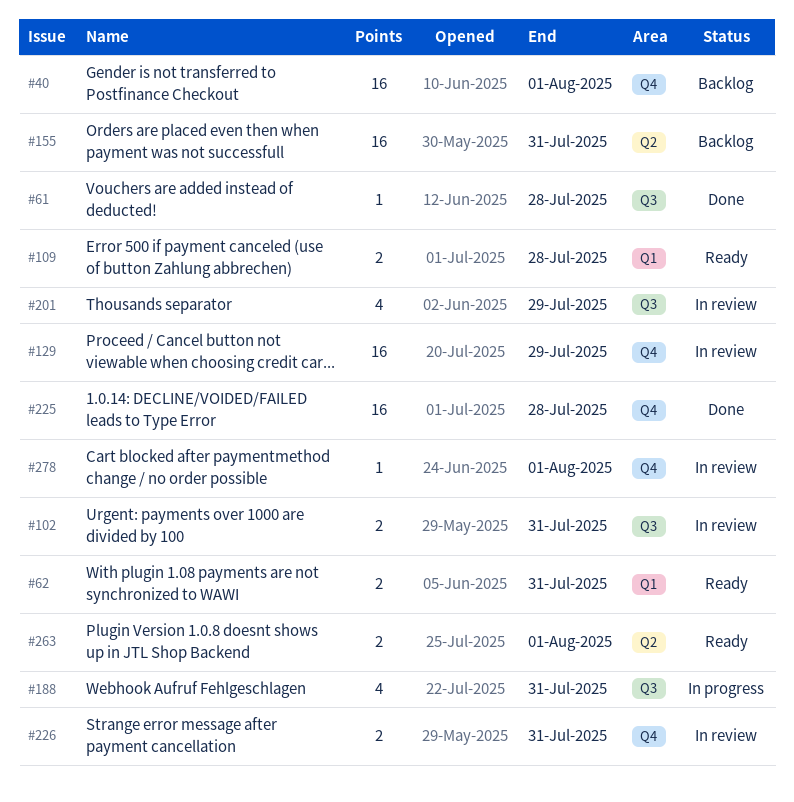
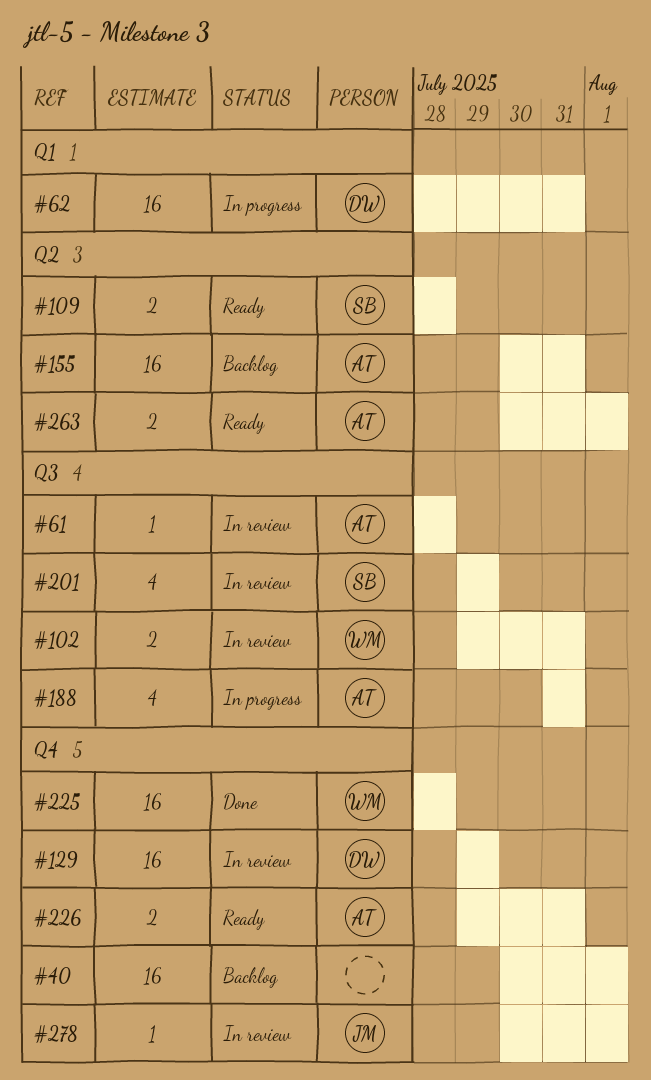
#61, status: Done -> In review
#62, status: Ready -> In progress
#62, estimate: 2 -> 16
#109, label: Q1 -> Q2
#226, status: In review -> Ready

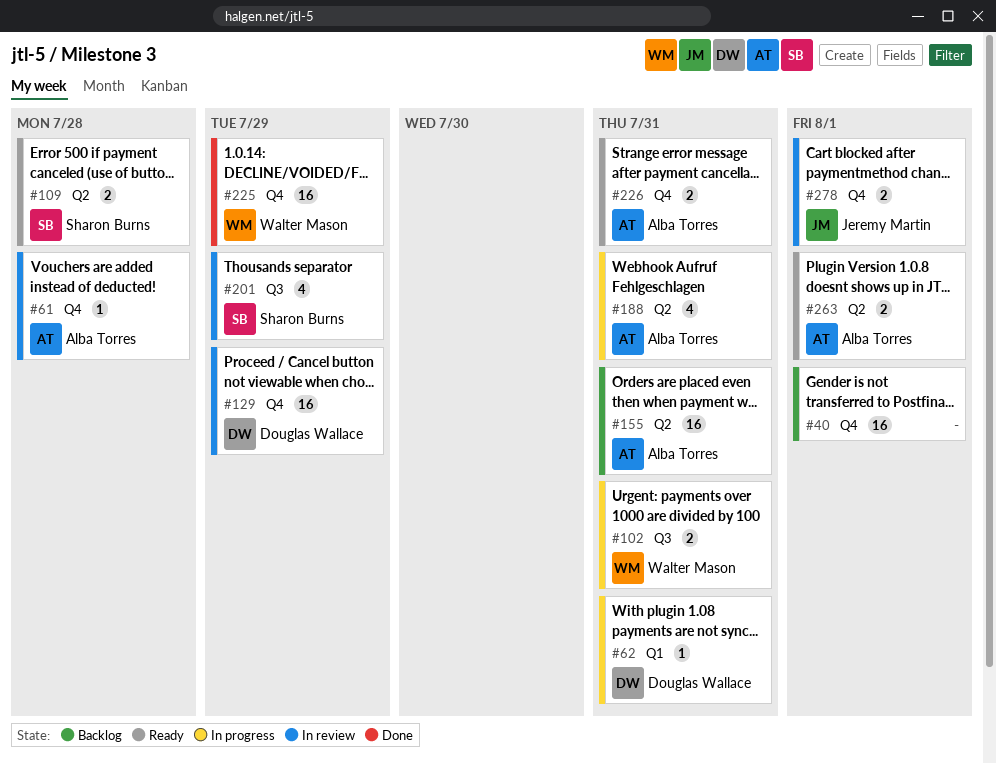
#61, label: Q3 -> Q4
#62, estimate: 16 -> 1
#102, status: In review -> In progress
#188, label: Q3 -> Q2
#225, due: Jul 28 -> Jul 29
#278, estimate: 1 -> 2

